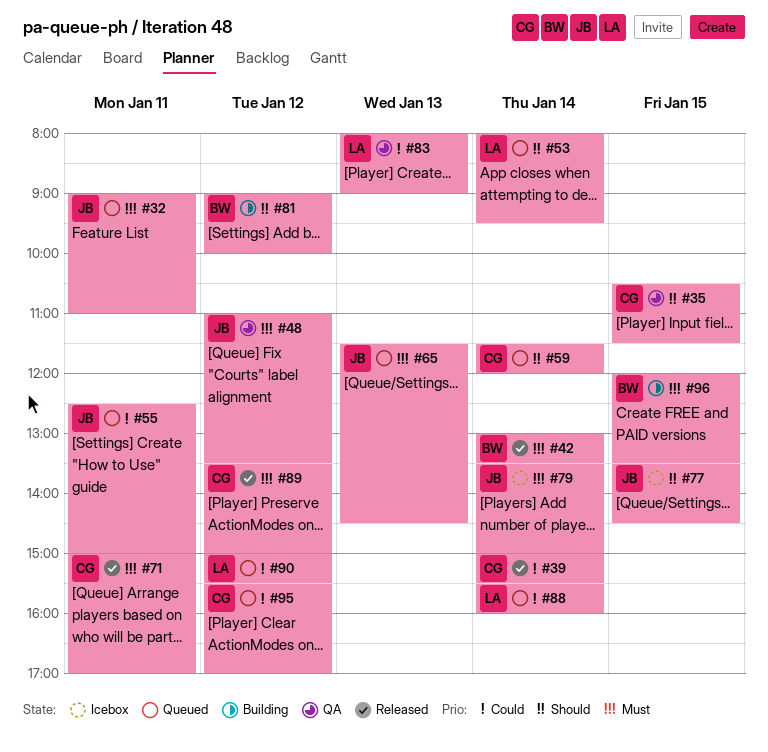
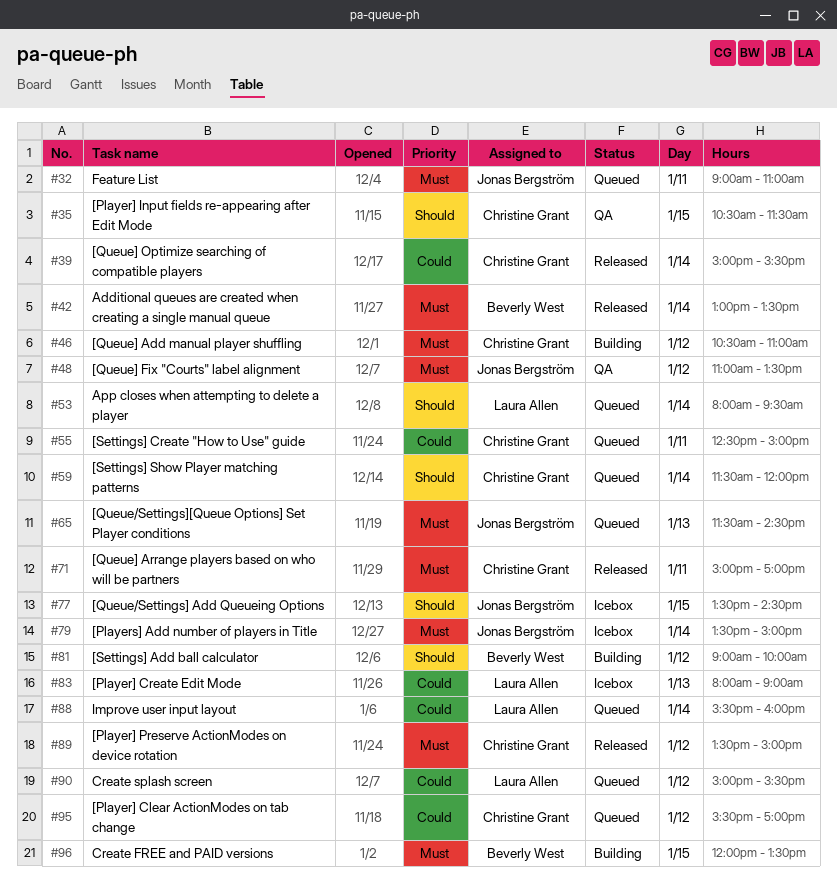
#46: none -> present
#55, owner: Jonas Bergström -> Christine Grant
#83, status: QA -> Icebox

